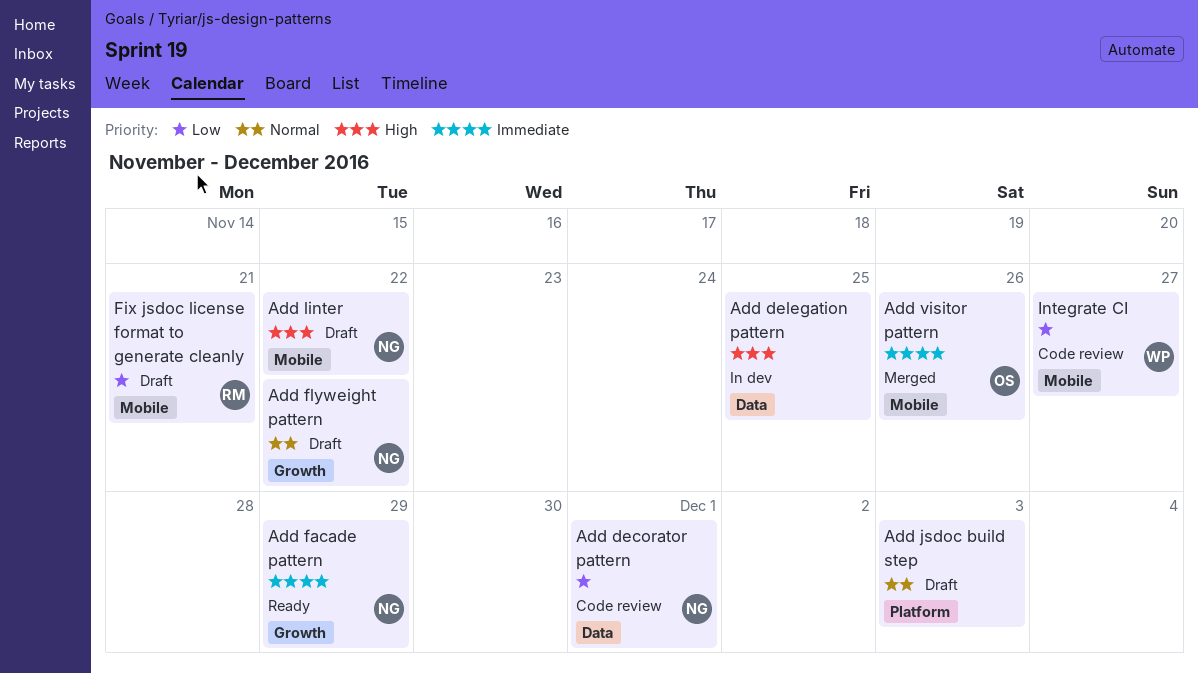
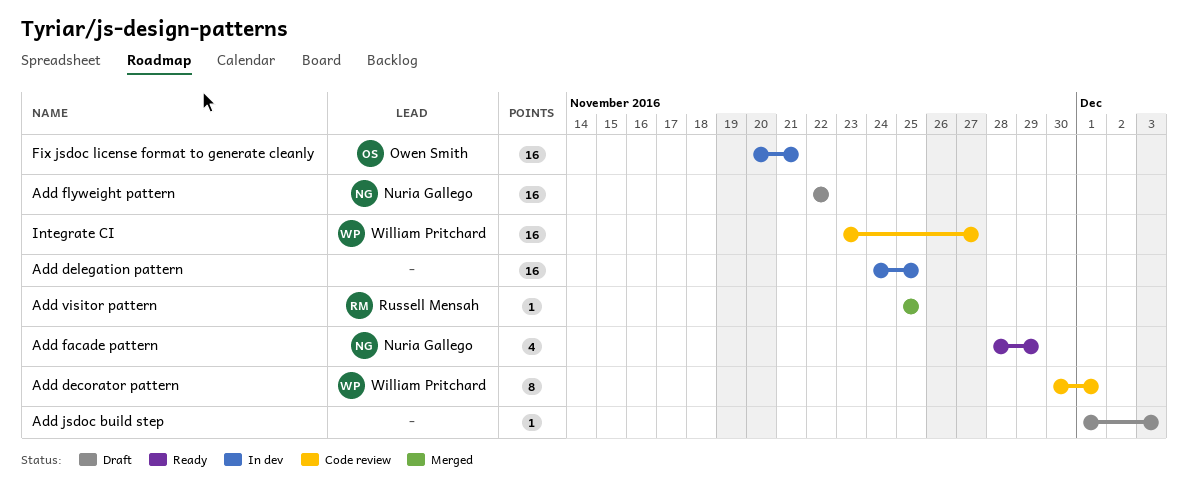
Add decorator pattern, owner: Nuria Gallego -> William Pritchard
Add linter: present -> none
Add visitor pattern, owner: Owen Smith -> Russell Mensah
Add visitor pattern, due: Nov 26 -> Nov 25
Fix jsdoc license format to generate cleanly, status: Draft -> In dev
Fix jsdoc license format to generate cleanly, owner: Russell Mensah -> Owen Smith

